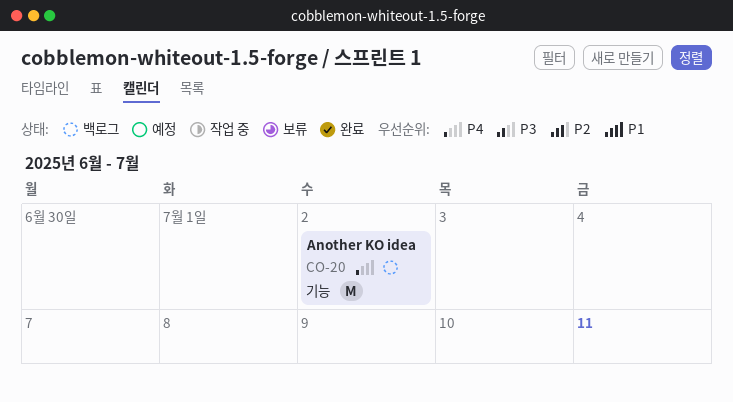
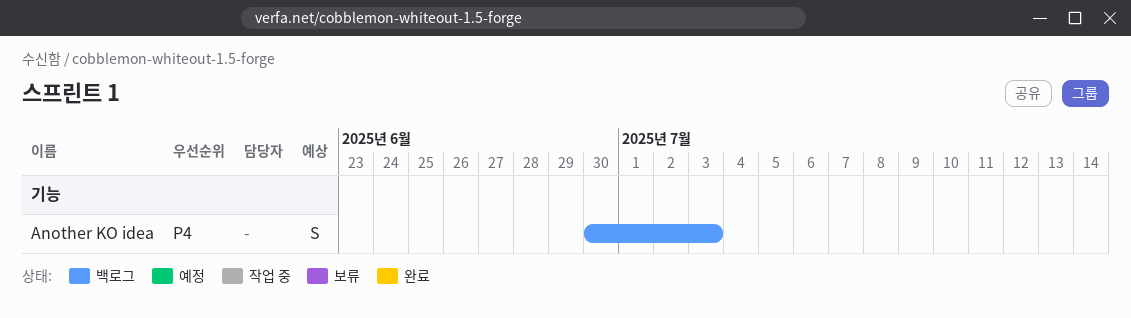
Another KO idea, estimate: M -> S
Another KO idea, due: Jul 2 -> Jul 3

